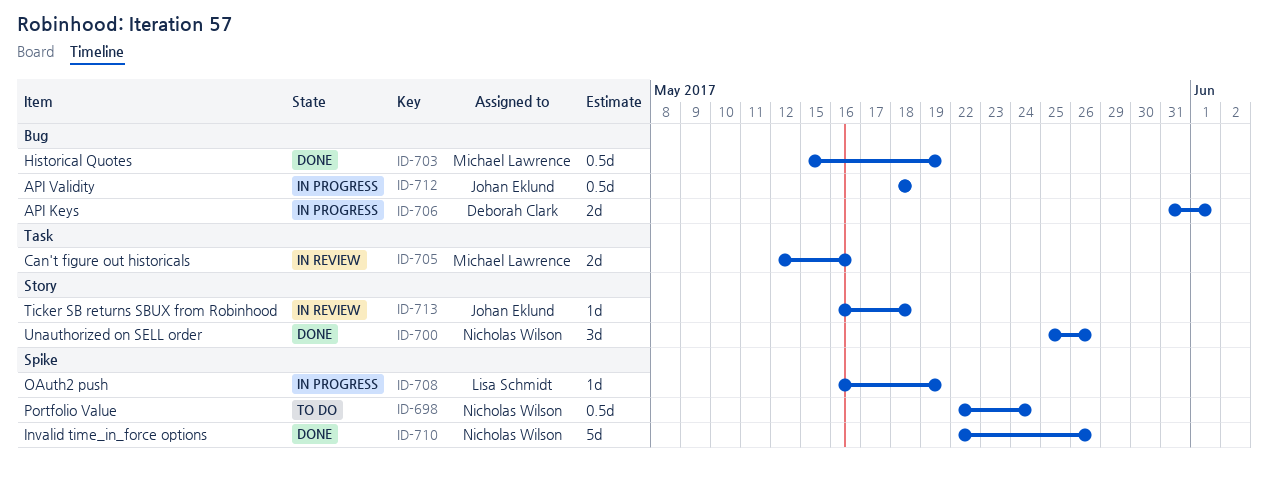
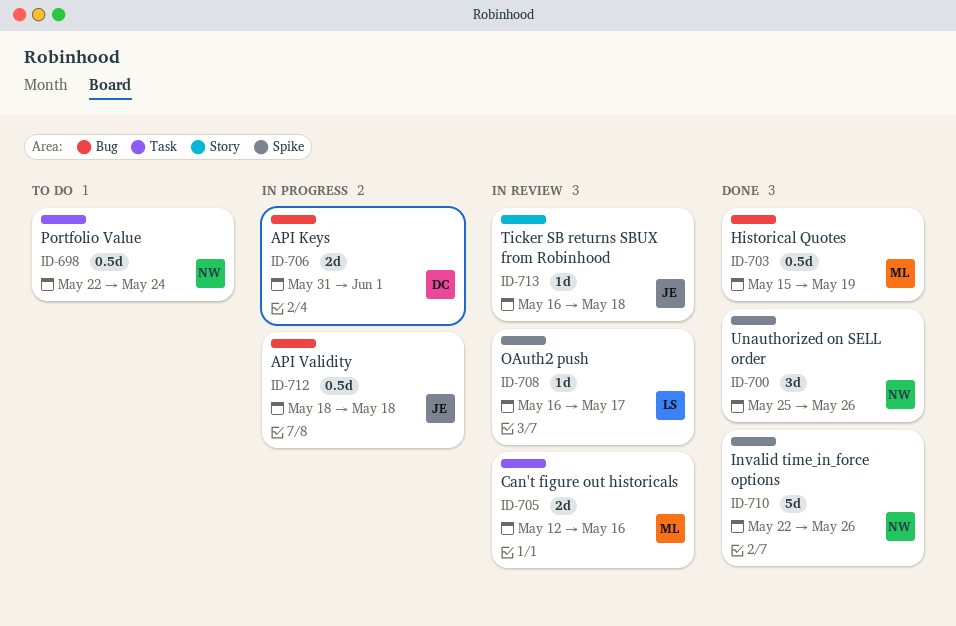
ID-698, label: Spike -> Task
ID-700, label: Story -> Spike
ID-708, status: In progress -> In review
ID-708, due: May 19 -> May 17

